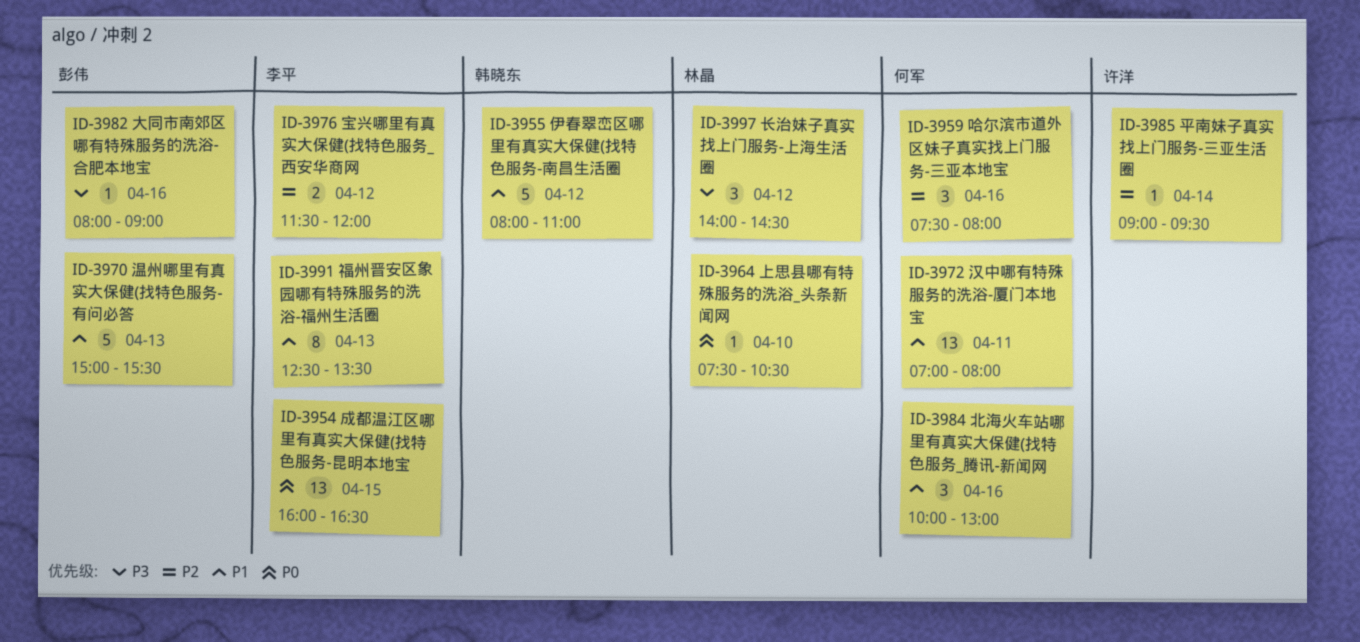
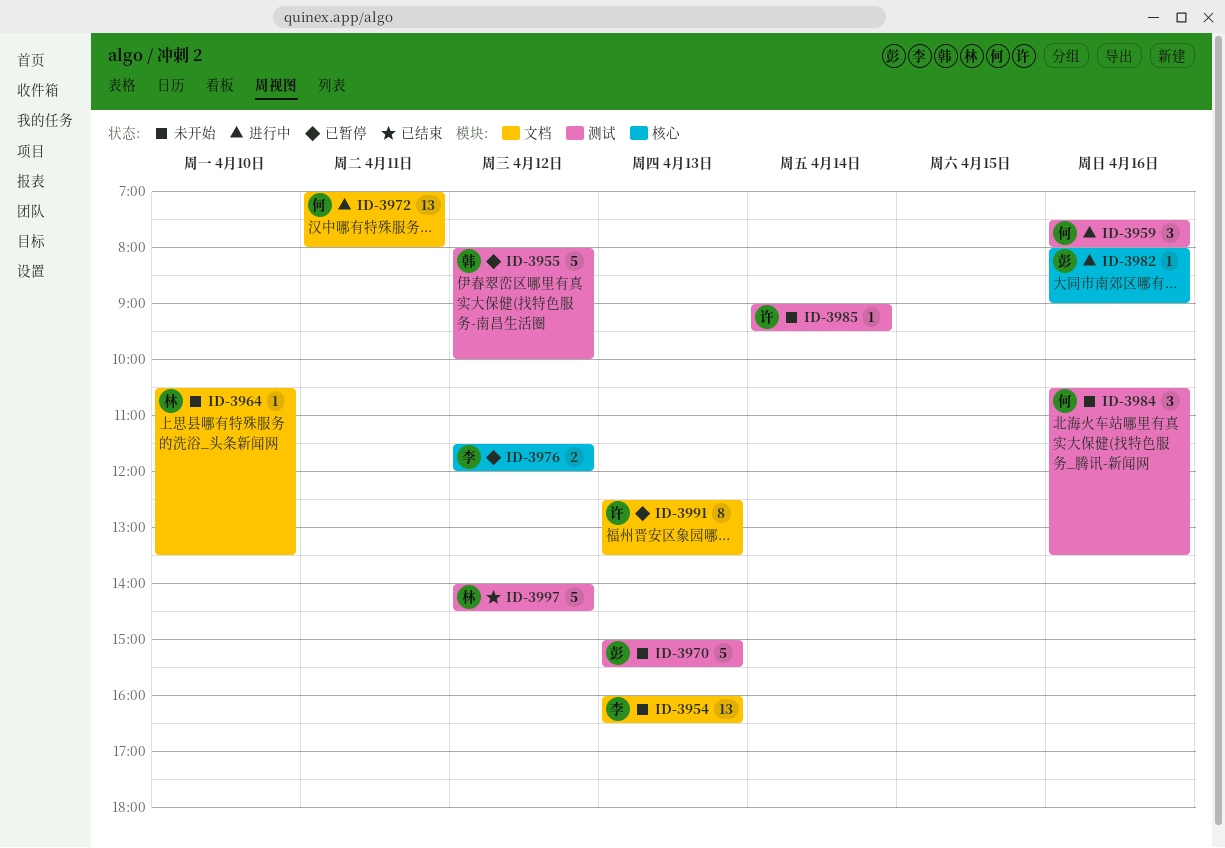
ID-3954, day: Apr 15 -> Apr 13
ID-3955, ends: 11:00 -> 10:00
ID-3964, begins: 07:30 -> 10:30
ID-3964, ends: 10:30 -> 13:30
ID-3984, begins: 10:00 -> 10:30
ID-3984, ends: 13:00 -> 13:30
ID-3991, owner: 李平 -> 许洋
ID-3997, estimate: 3 -> 5

